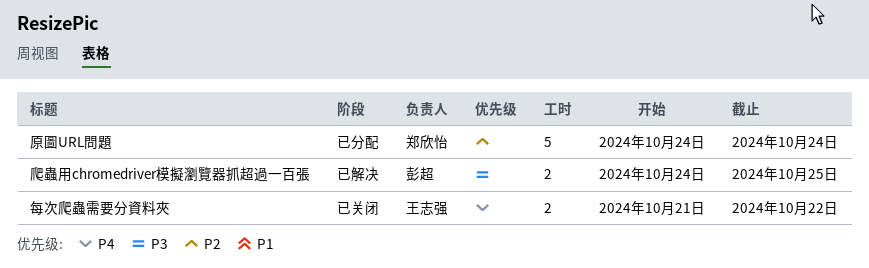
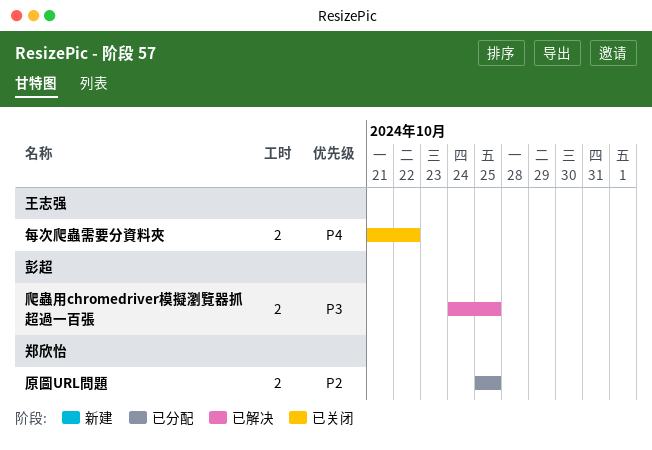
原圖URL問題, estimate: 5 -> 2
原圖URL問題, start: Oct 24 -> Oct 25
原圖URL問題, due: Oct 24 -> Oct 25

